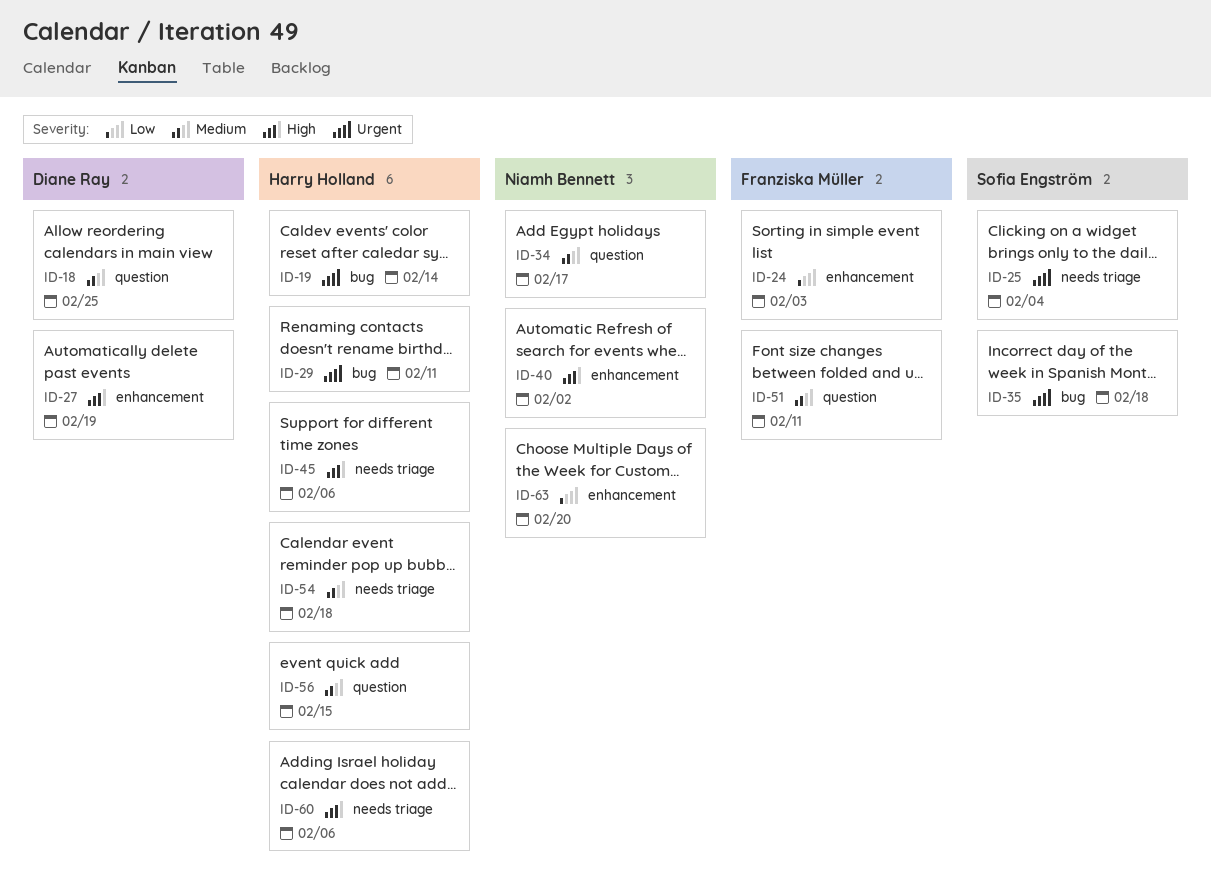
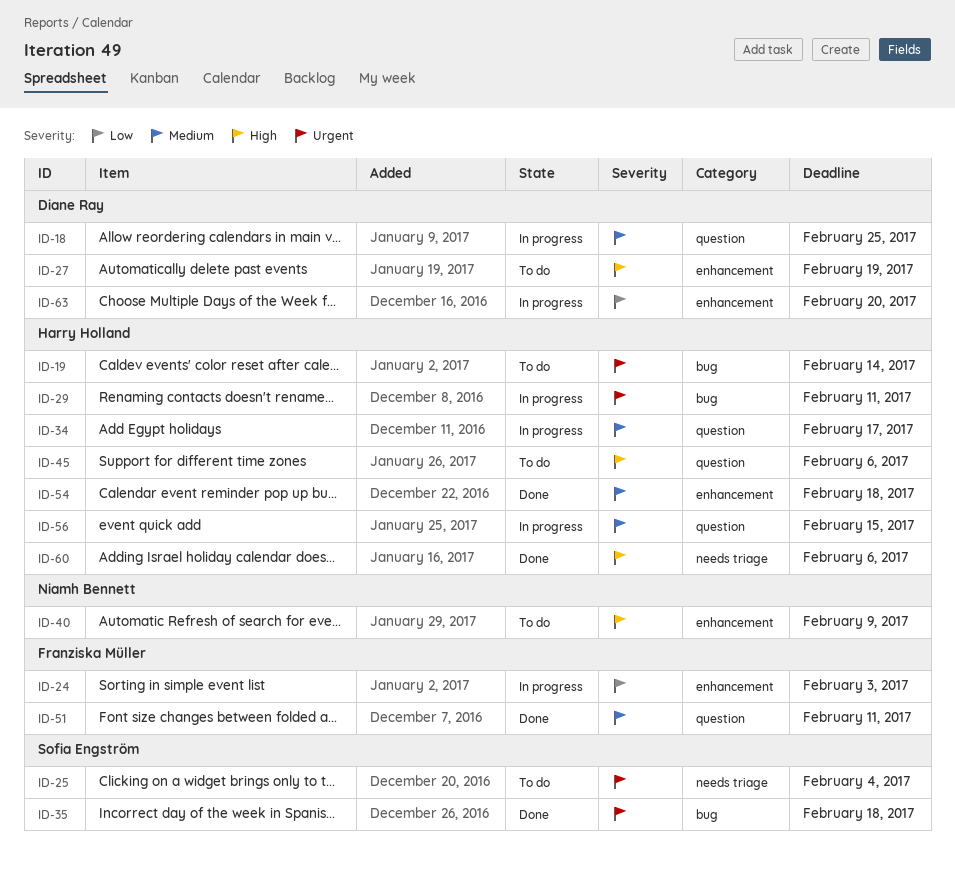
ID-34, owner: Niamh Bennett -> Harry Holland
ID-40, due: Feb 2 -> Feb 9
ID-45, label: needs triage -> question
ID-54, label: needs triage -> enhancement
ID-63, owner: Niamh Bennett -> Diane Ray

